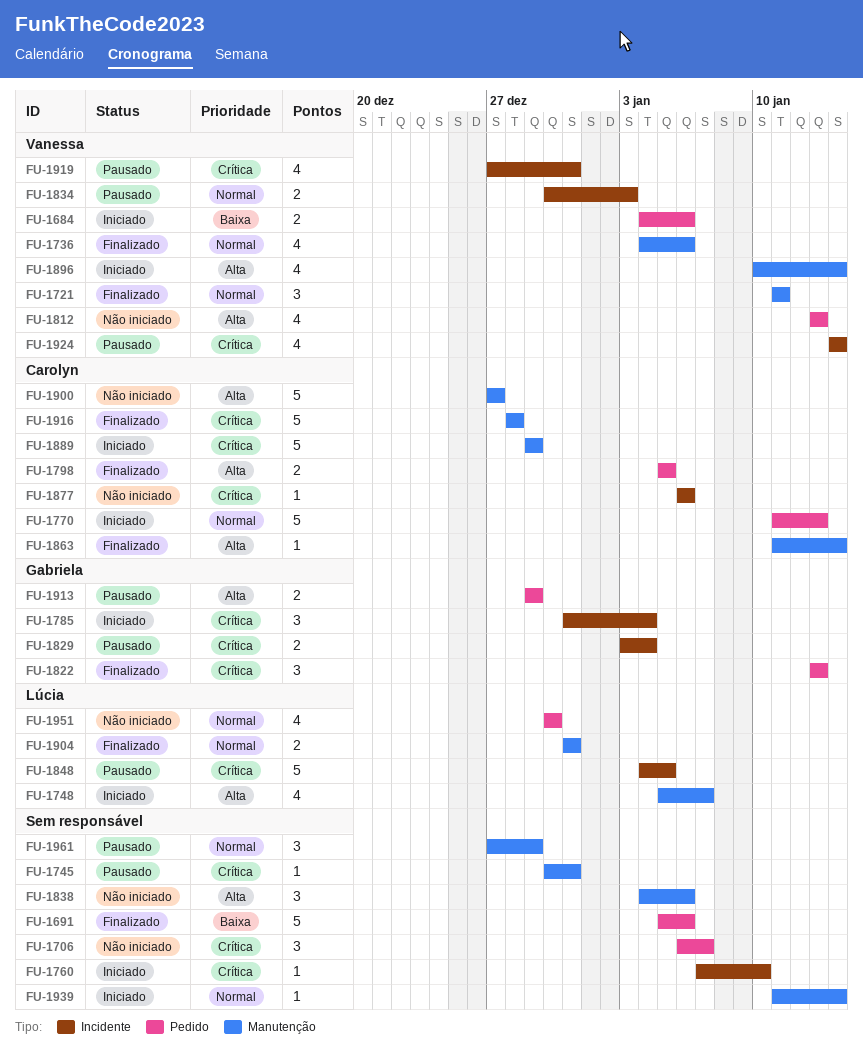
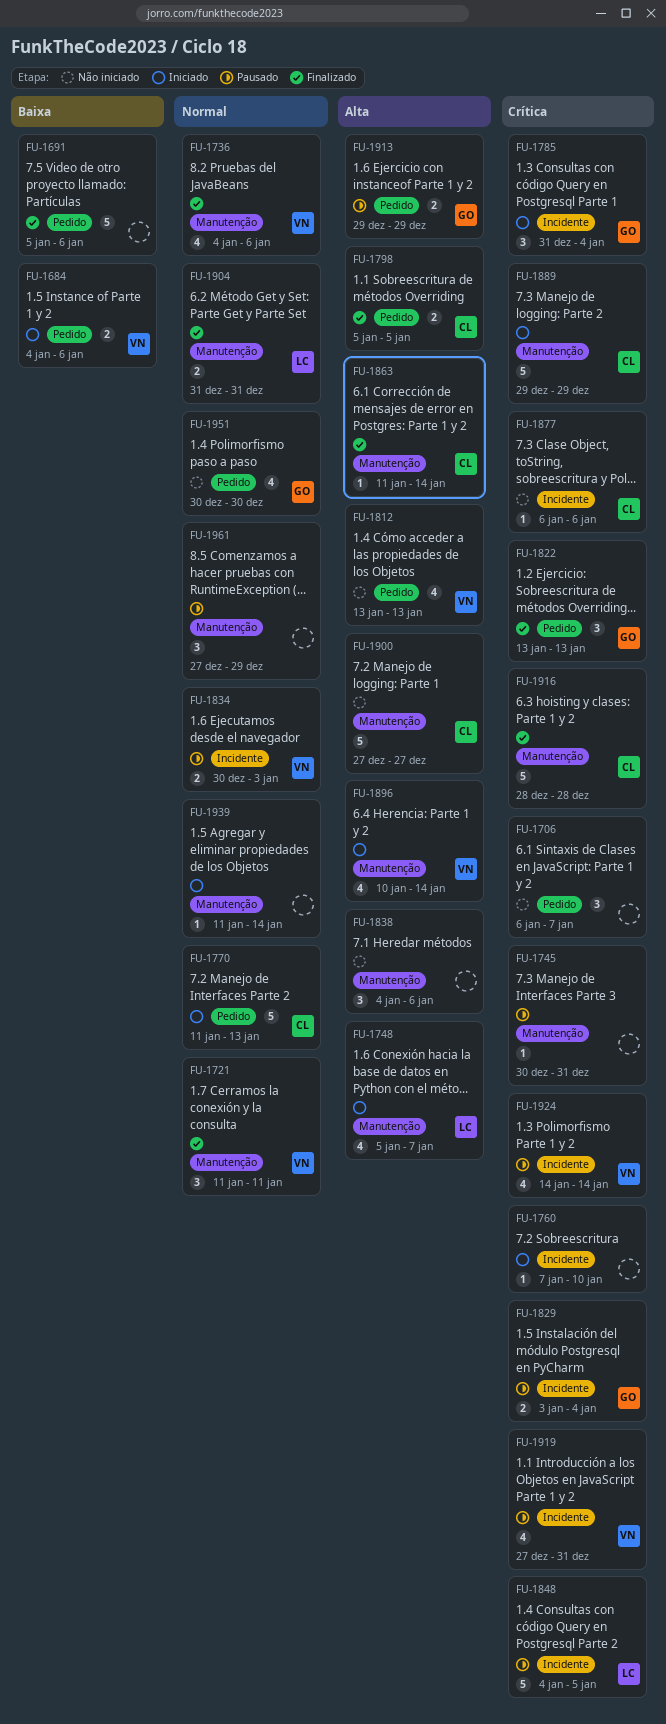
FU-1951, owner: Lúcia -> Gabriela

